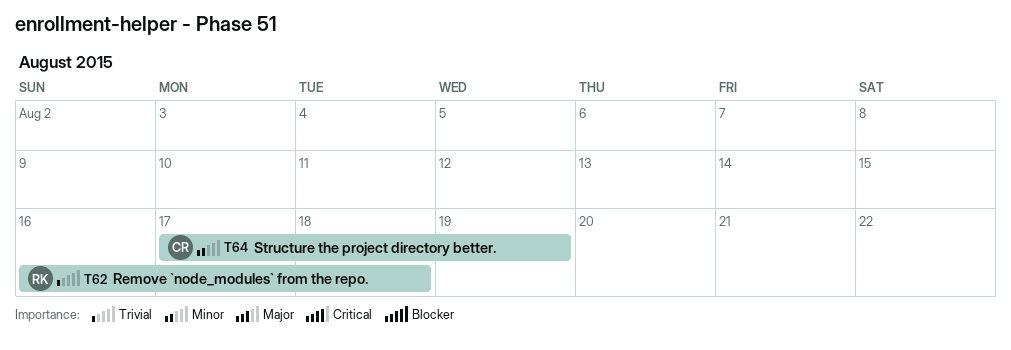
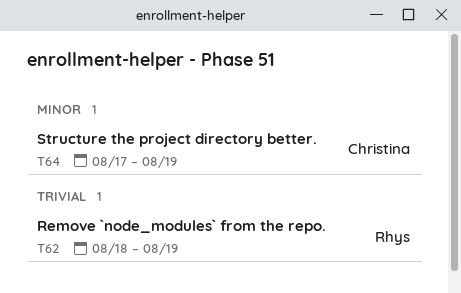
T62, start: Aug 16 -> Aug 18
T62, due: Aug 18 -> Aug 19

